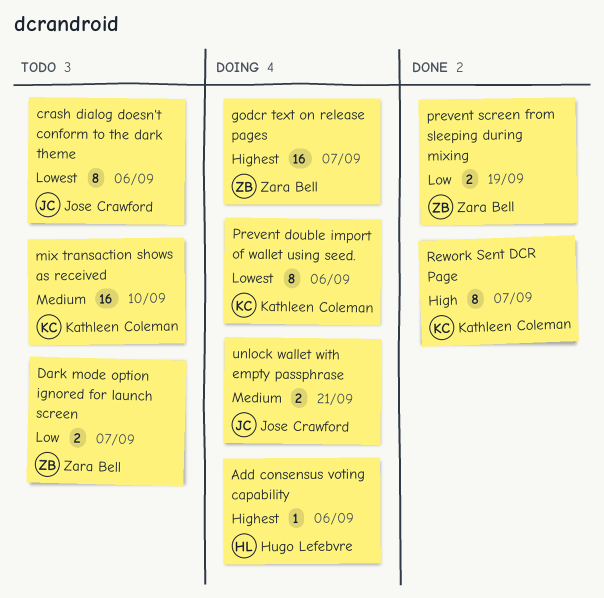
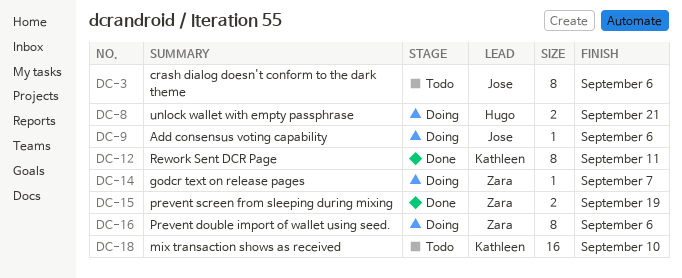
Add consensus voting capability, owner: Hugo Lefebvre -> Jose Crawford
Dark mode option ignored for launch screen: present -> none
godcr text on release pages, estimate: 16 -> 1
Prevent double import of wallet using seed., owner: Kathleen Coleman -> Zara Bell
Rework Sent DCR Page, due: Sep 7 -> Sep 11
unlock wallet with empty passphrase, owner: Jose Crawford -> Hugo Lefebvre

